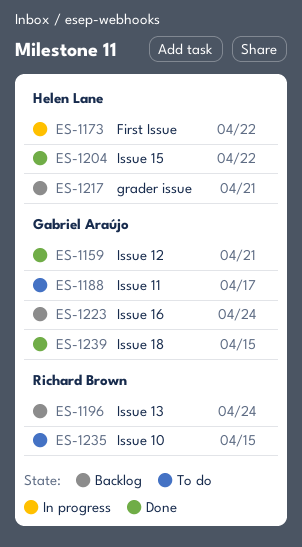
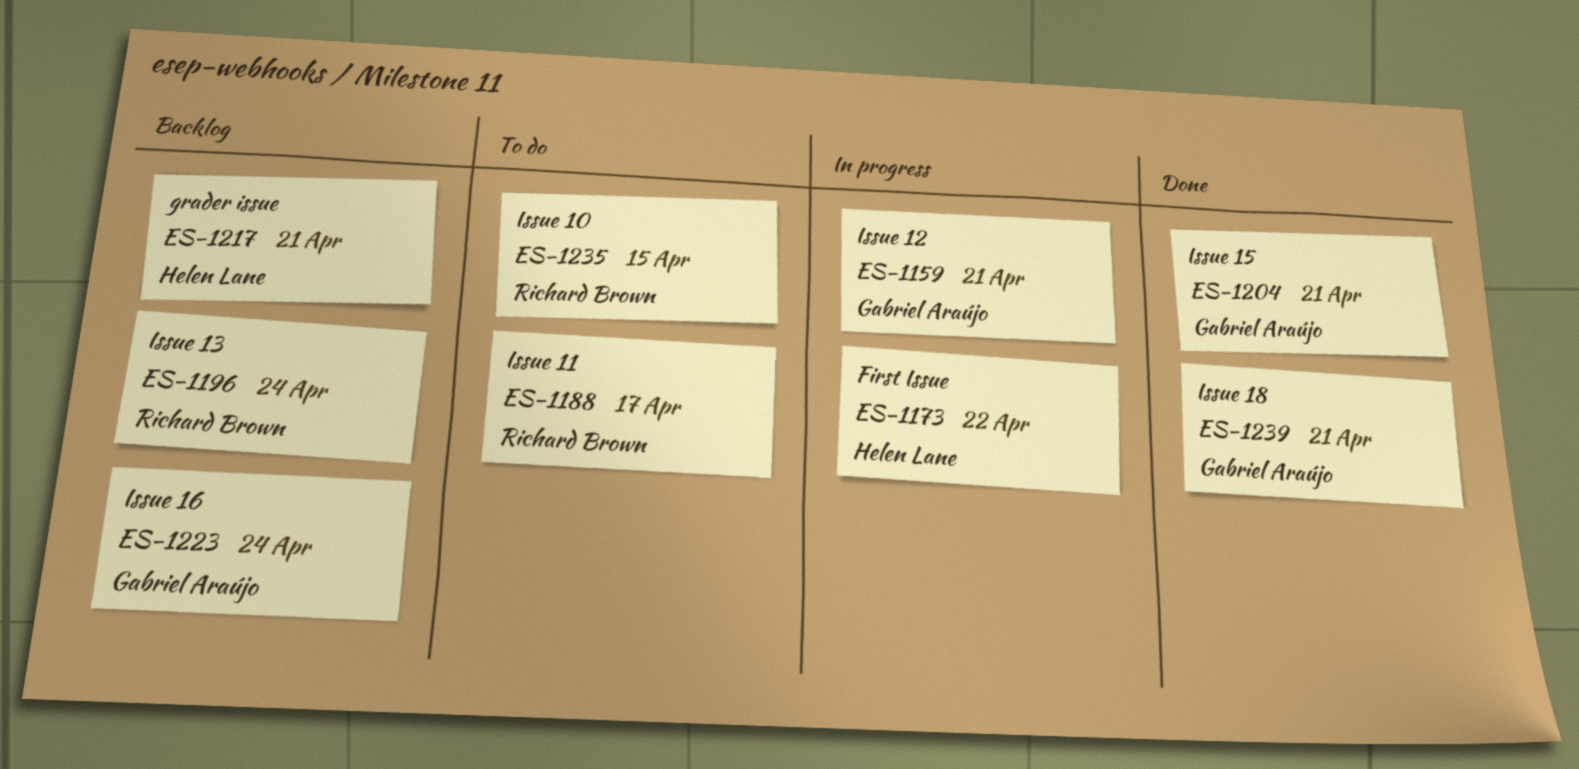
ES-1159, status: Done -> In progress
ES-1188, owner: Gabriel Araújo -> Richard Brown
ES-1204, owner: Helen Lane -> Gabriel Araújo
ES-1204, due: Apr 22 -> Apr 21
ES-1239, due: Apr 15 -> Apr 21

